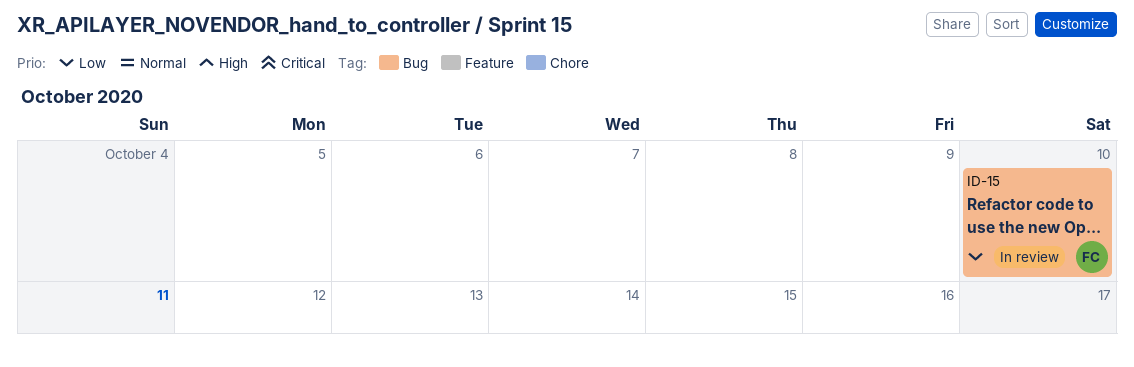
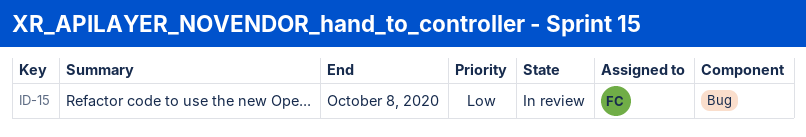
ID-15, due: Oct 10 -> Oct 8

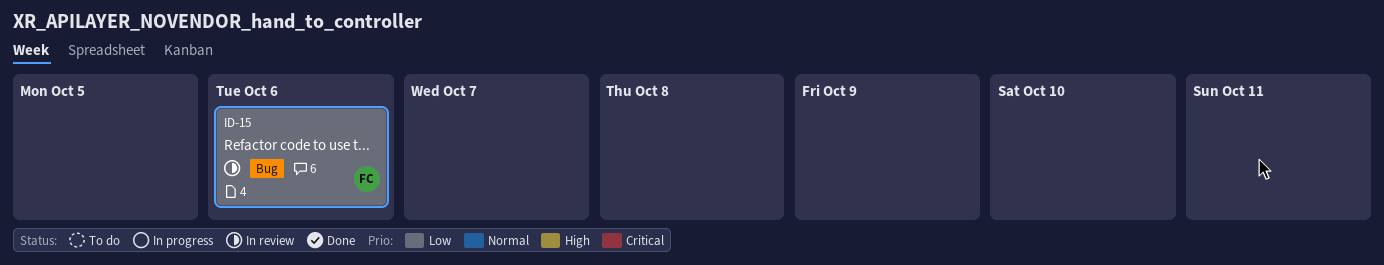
ID-15, due: Oct 8 -> Oct 6

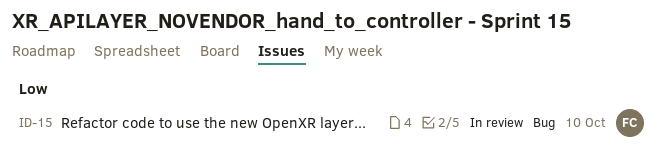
ID-15, due: Oct 6 -> Oct 10

